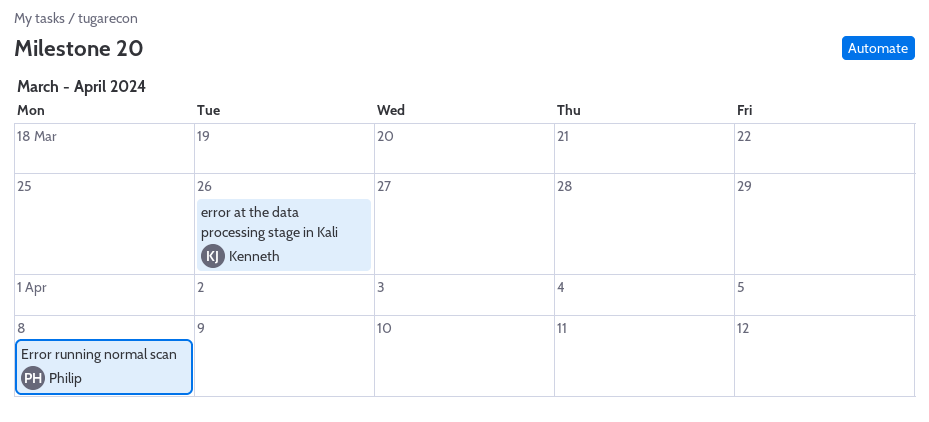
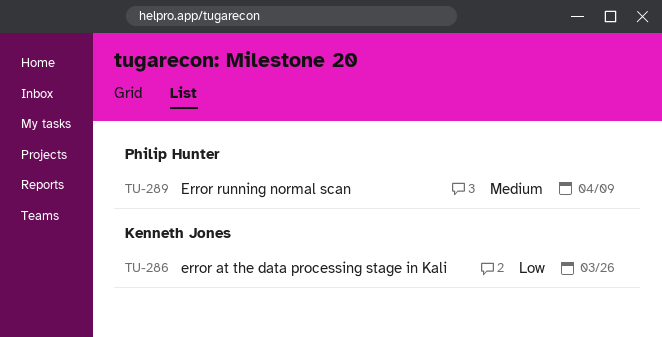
Error running normal scan, due: Apr 8 -> Apr 9

